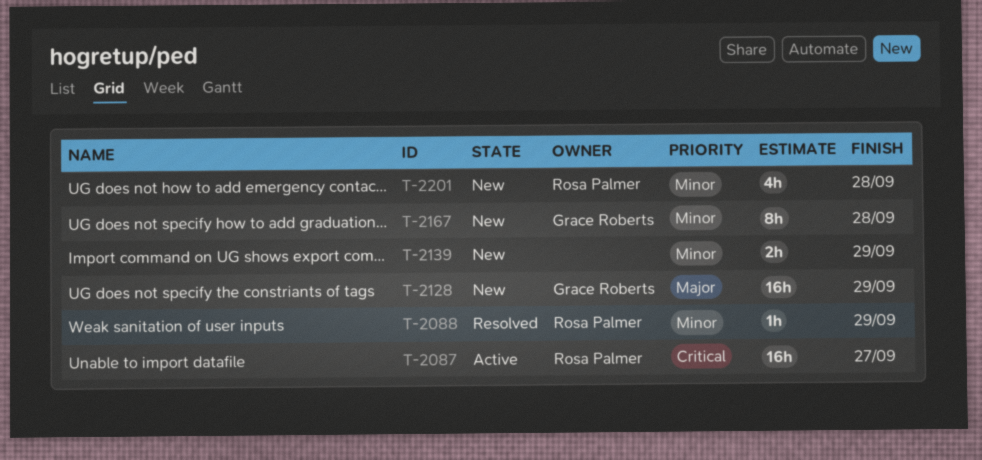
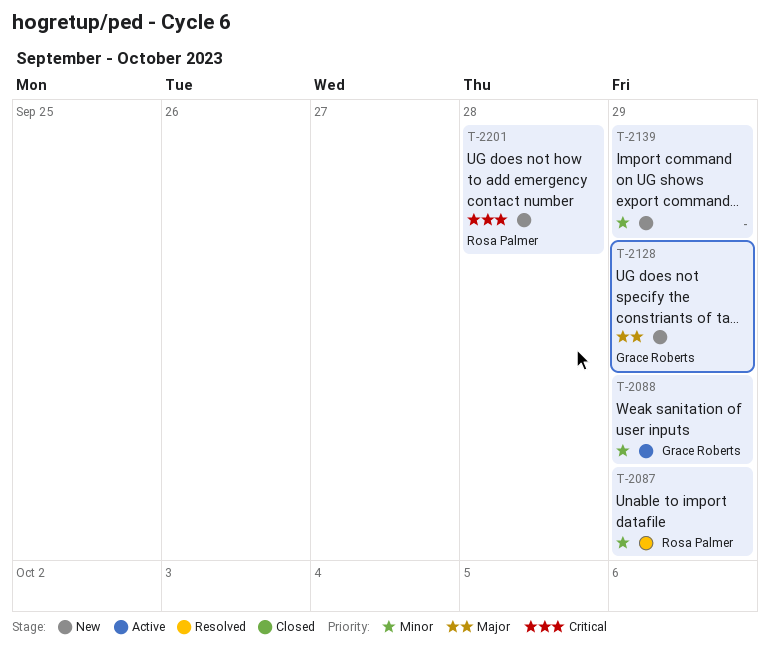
T-2087, status: Active -> Resolved
T-2087, priority: Critical -> Minor
T-2087, due: Sep 27 -> Sep 29
T-2088, status: Resolved -> Active
T-2088, owner: Rosa Palmer -> Grace Roberts
T-2167: present -> none
T-2201, priority: Minor -> Critical

